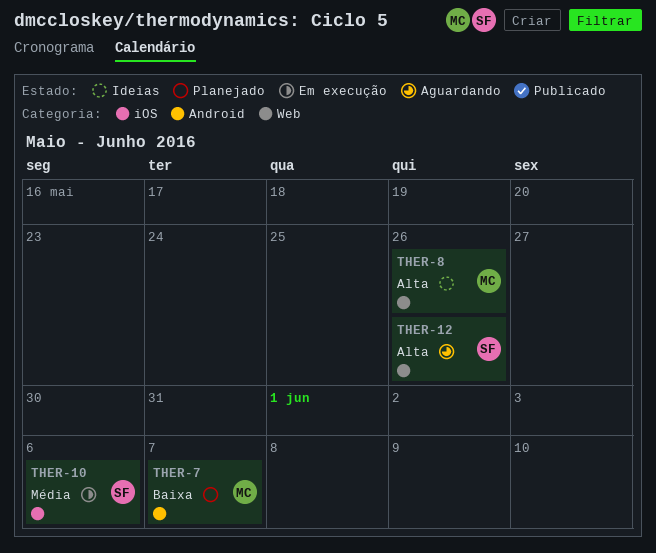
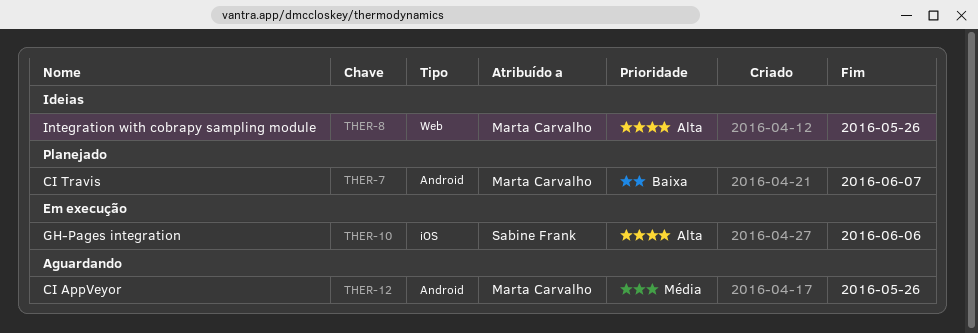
THER-10, priority: Média -> Alta
THER-12, owner: Sabine Frank -> Marta Carvalho
THER-12, priority: Alta -> Média
THER-12, label: Web -> Android

